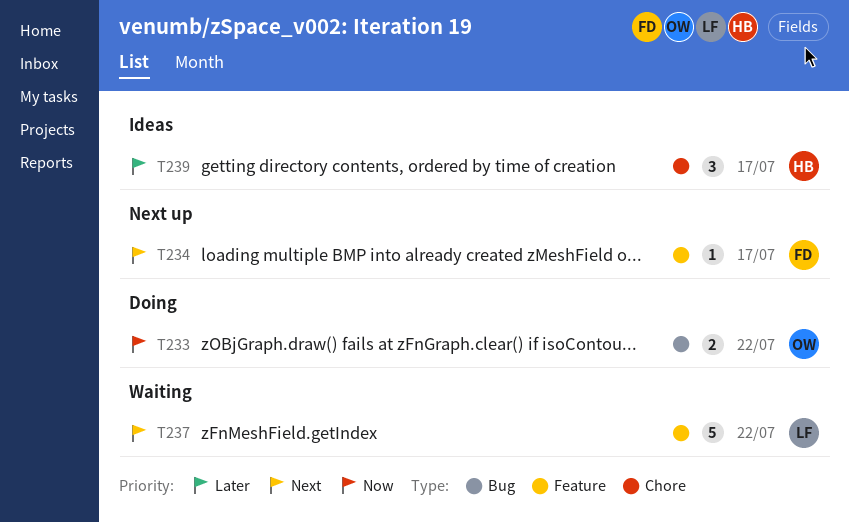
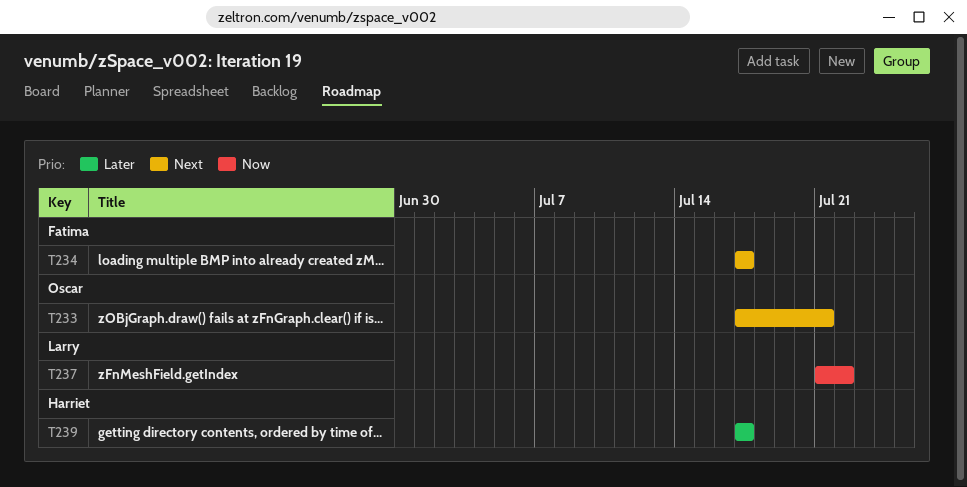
T233, priority: Now -> Next
T233, due: Jul 22 -> Jul 21
T237, priority: Next -> Now

